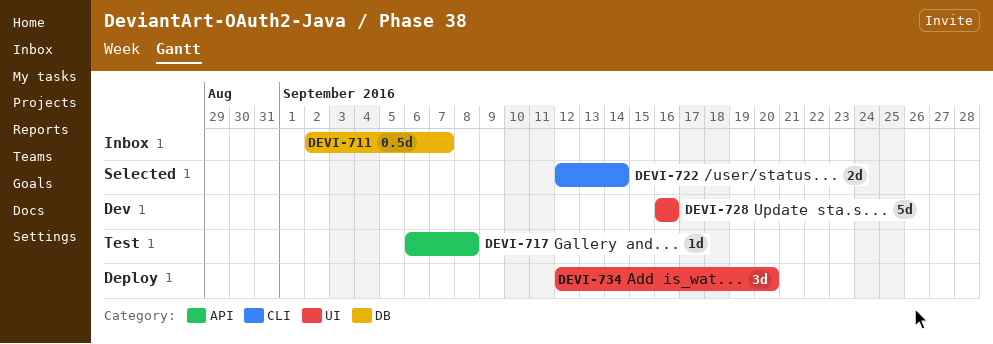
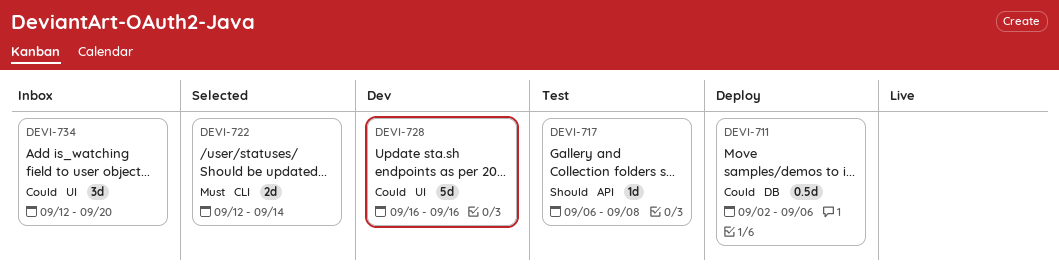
DEVI-711, status: Inbox -> Deploy
DEVI-711, due: Sep 7 -> Sep 6
DEVI-734, status: Deploy -> Inbox

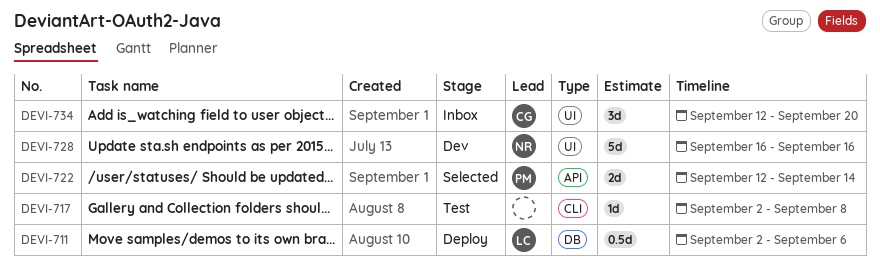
DEVI-717, label: API -> CLI
DEVI-717, start: Sep 6 -> Sep 2
DEVI-722, label: CLI -> API

